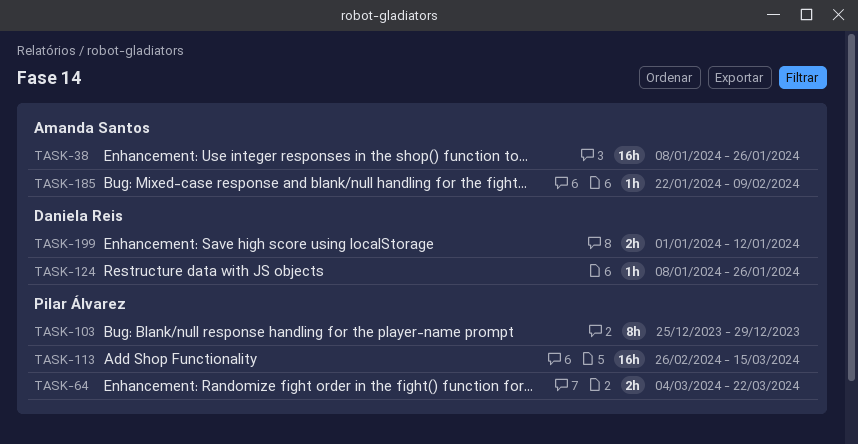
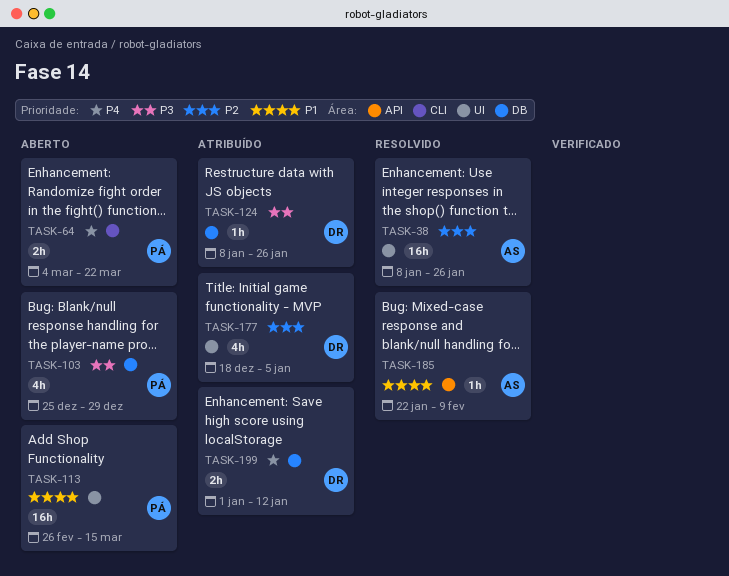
TASK-103, estimate: 8h -> 4h
TASK-177: none -> present

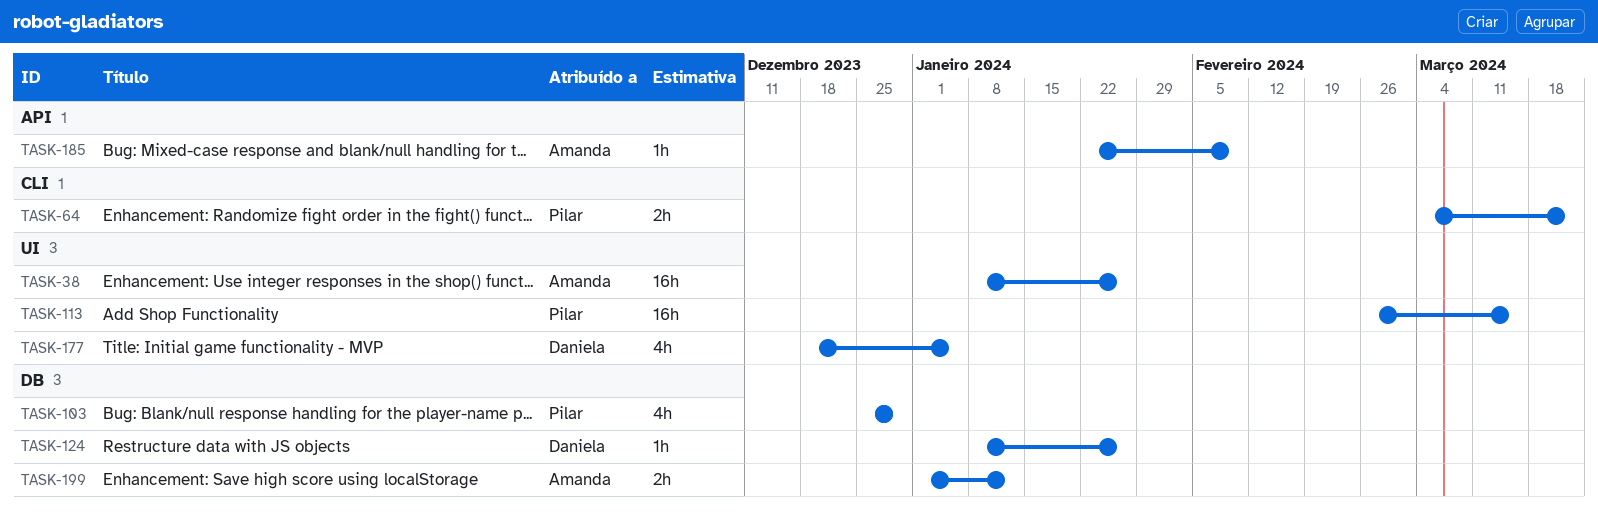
TASK-199, owner: Daniela -> Amanda

